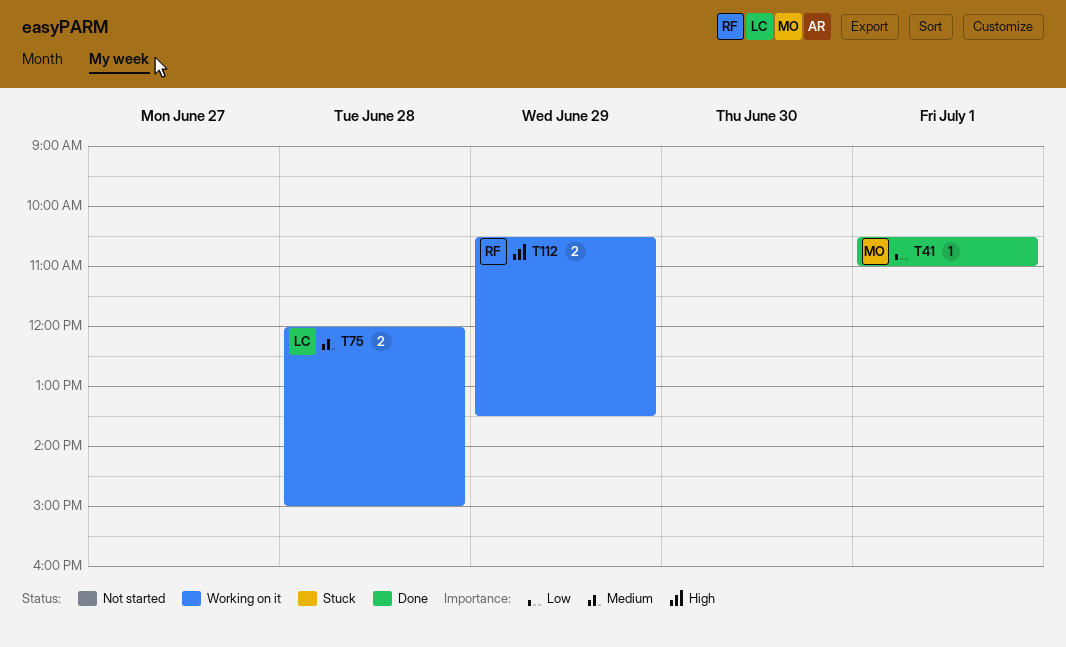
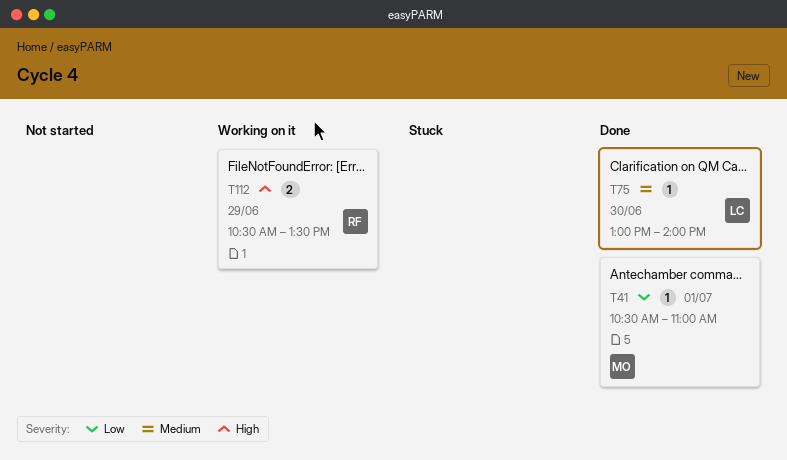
T75, status: Working on it -> Done
T75, estimate: 2 -> 1
T75, day: Jun 28 -> Jun 30
T75, begins: 12:00 -> 13:00
T75, ends: 15:00 -> 14:00

